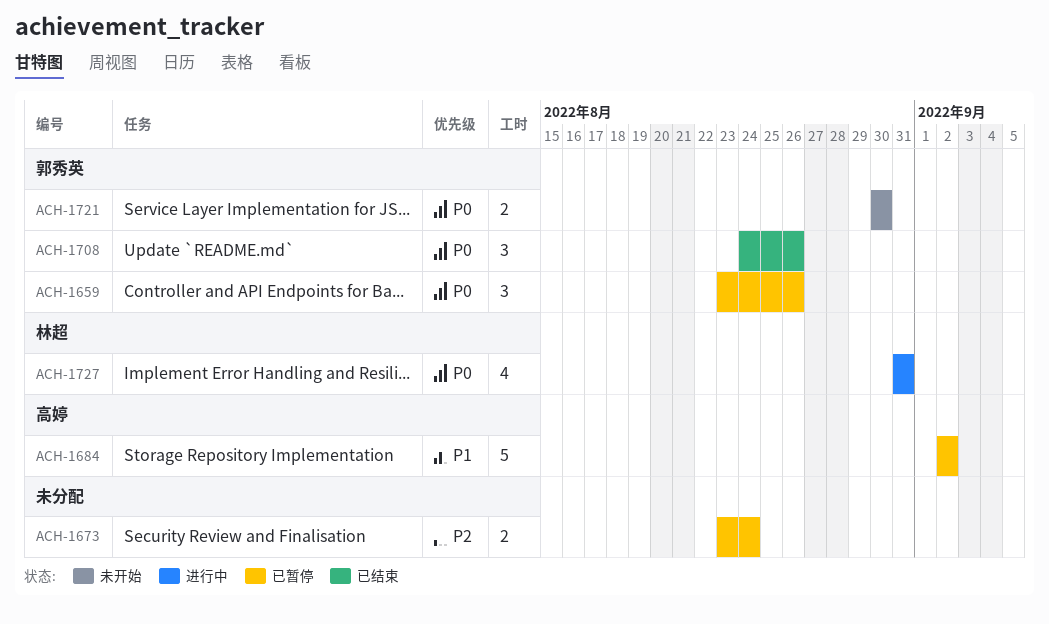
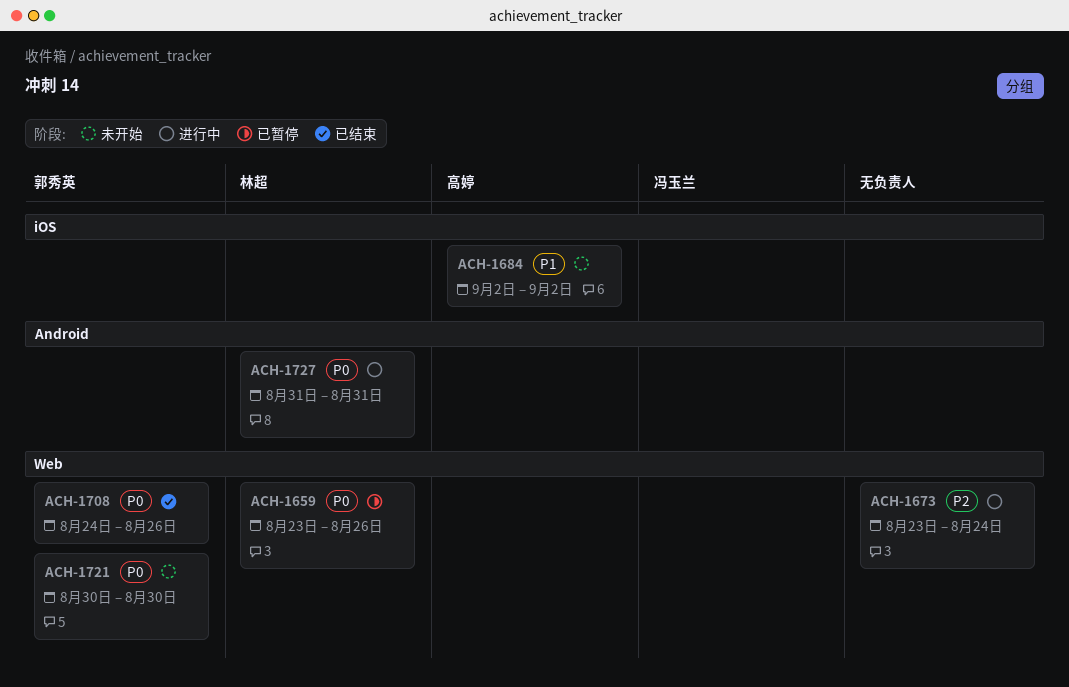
ACH-1659, owner: 郭秀英 -> 林超
ACH-1673, status: 已暂停 -> 进行中
ACH-1684, status: 已暂停 -> 未开始

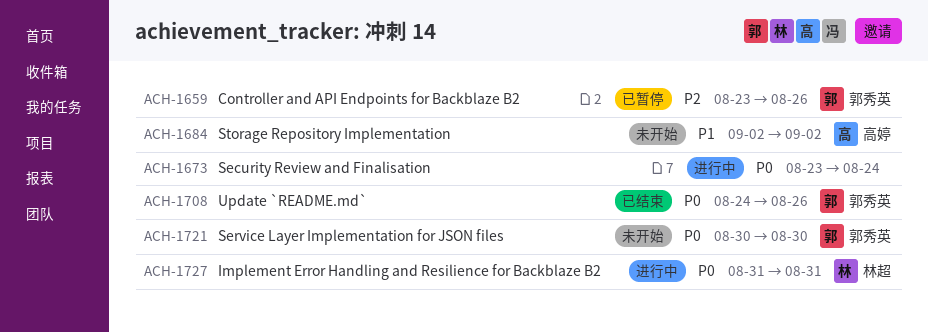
ACH-1659, owner: 林超 -> 郭秀英
ACH-1659, priority: P0 -> P2
ACH-1673, priority: P2 -> P0

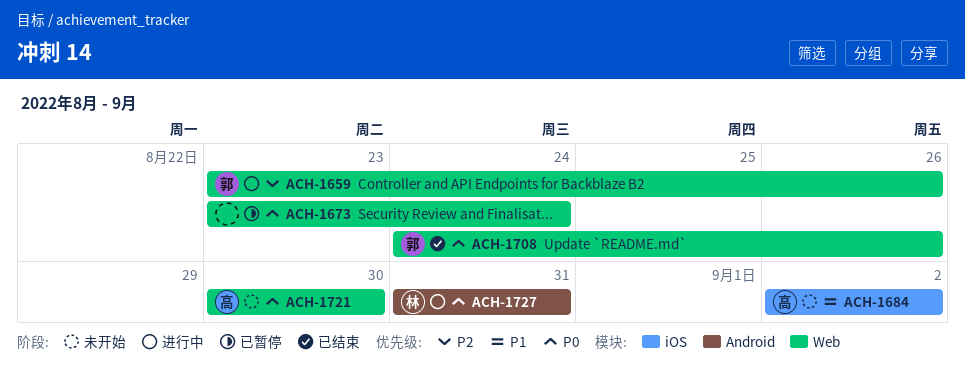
ACH-1659, status: 已暂停 -> 进行中
ACH-1673, status: 进行中 -> 已暂停
ACH-1721, owner: 郭秀英 -> 高婷

